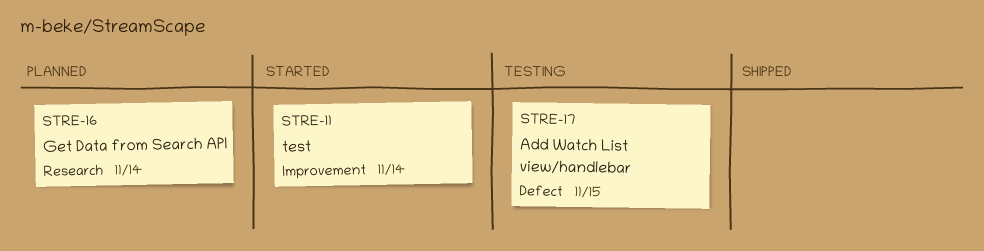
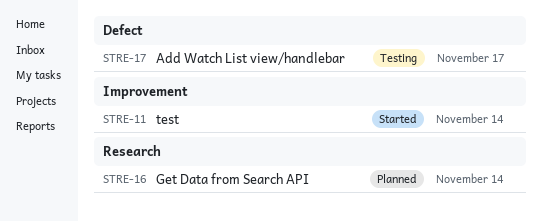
STRE-17, due: Nov 15 -> Nov 17

